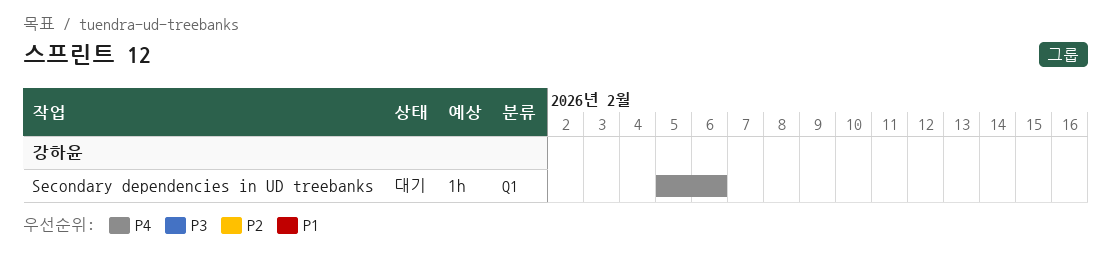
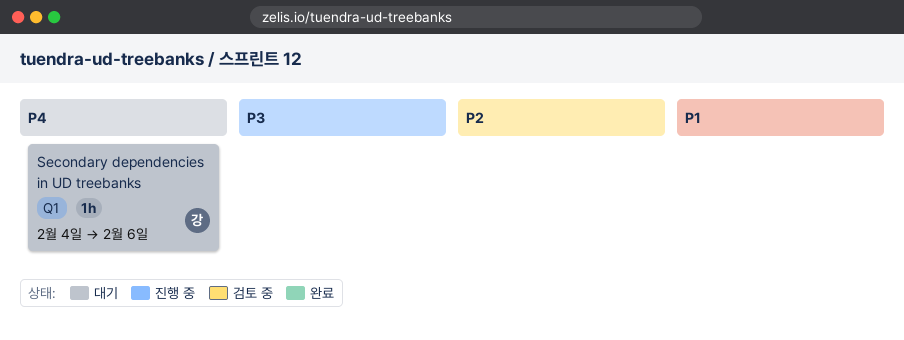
Secondary dependencies in UD treebanks, start: Feb 5 -> Feb 4

